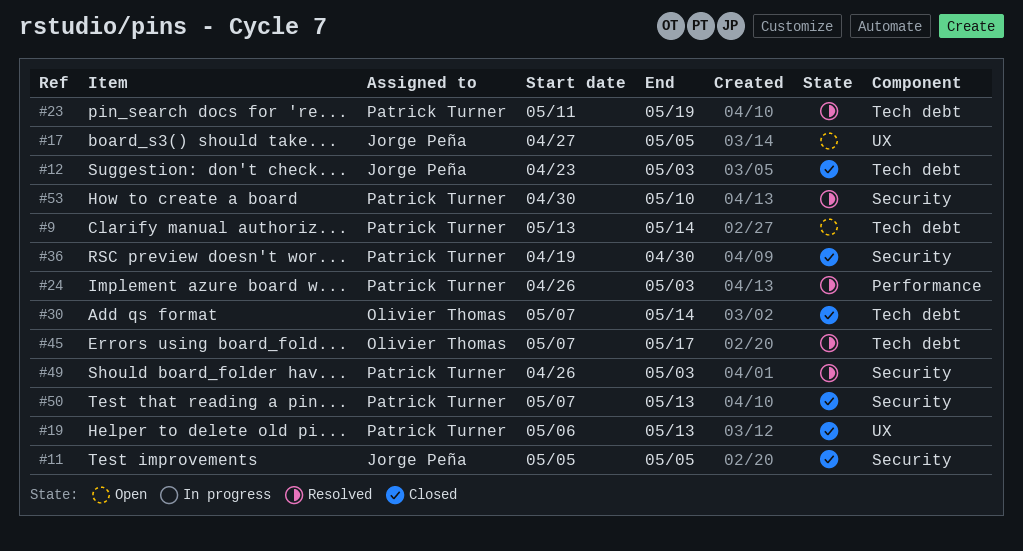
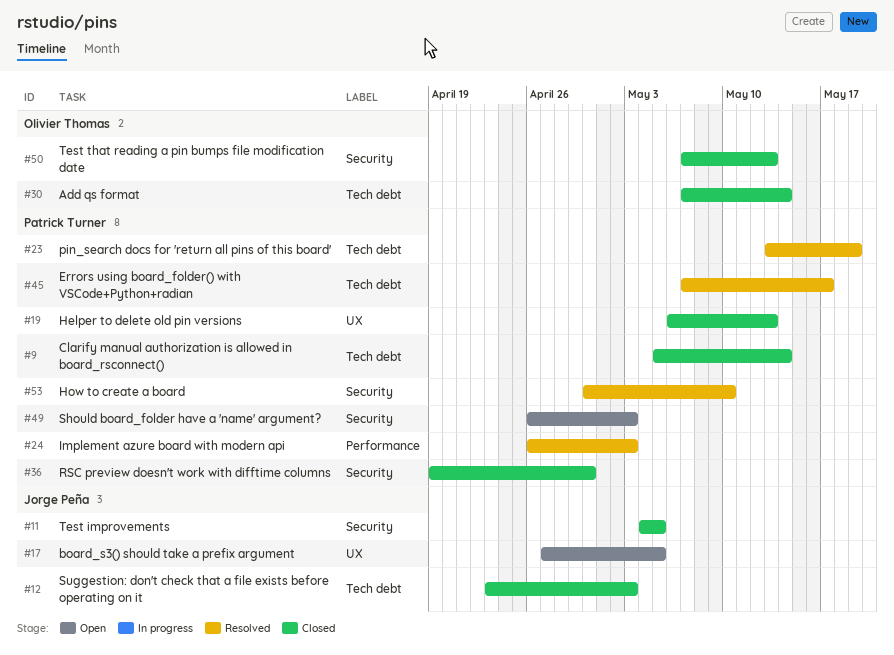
#9, status: Open -> Closed
#9, start: May 13 -> May 5
#11, start: May 5 -> May 4
#23, start: May 11 -> May 13
#45, owner: Olivier Thomas -> Patrick Turner
#49, status: Resolved -> Open
#50, owner: Patrick Turner -> Olivier Thomas

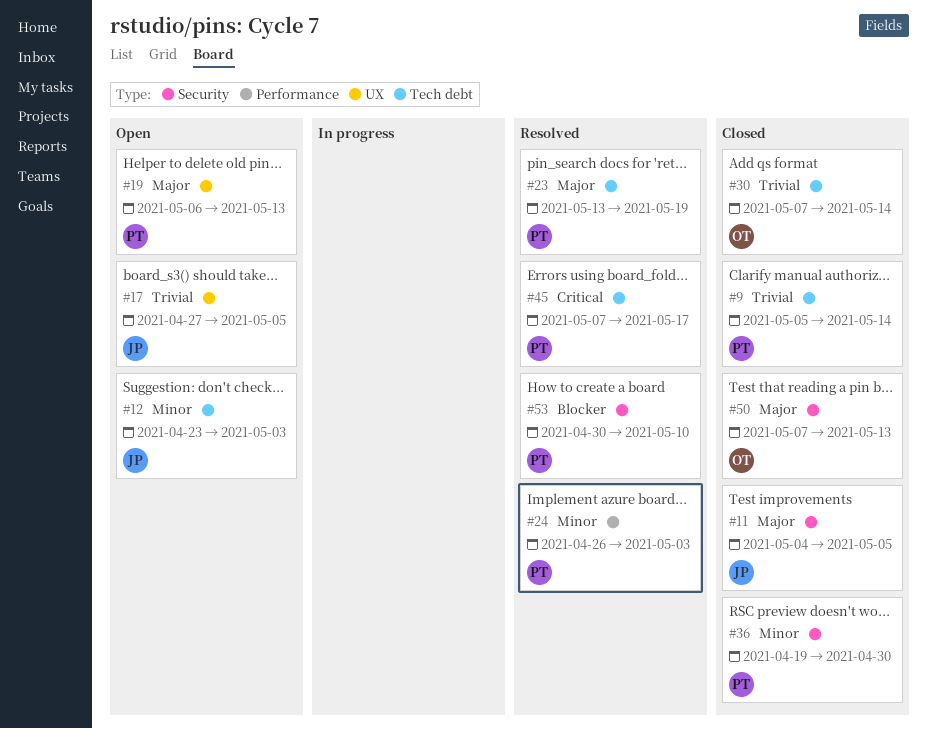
#12, status: Closed -> Open
#19, status: Closed -> Open
#49: present -> none

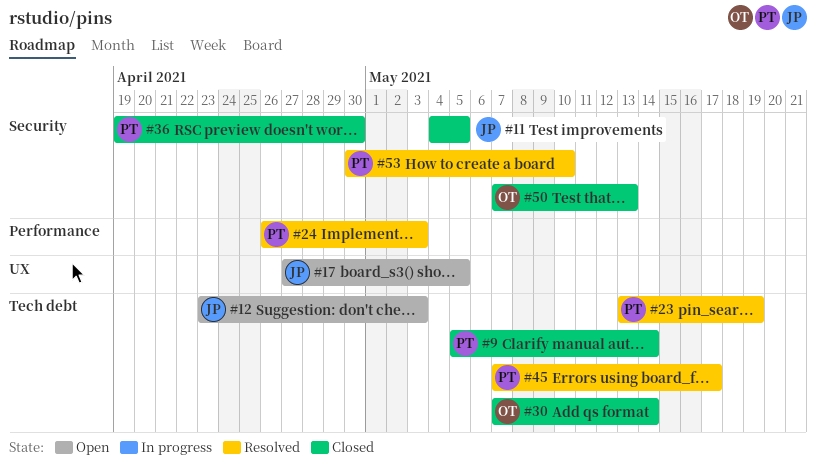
#19: present -> none

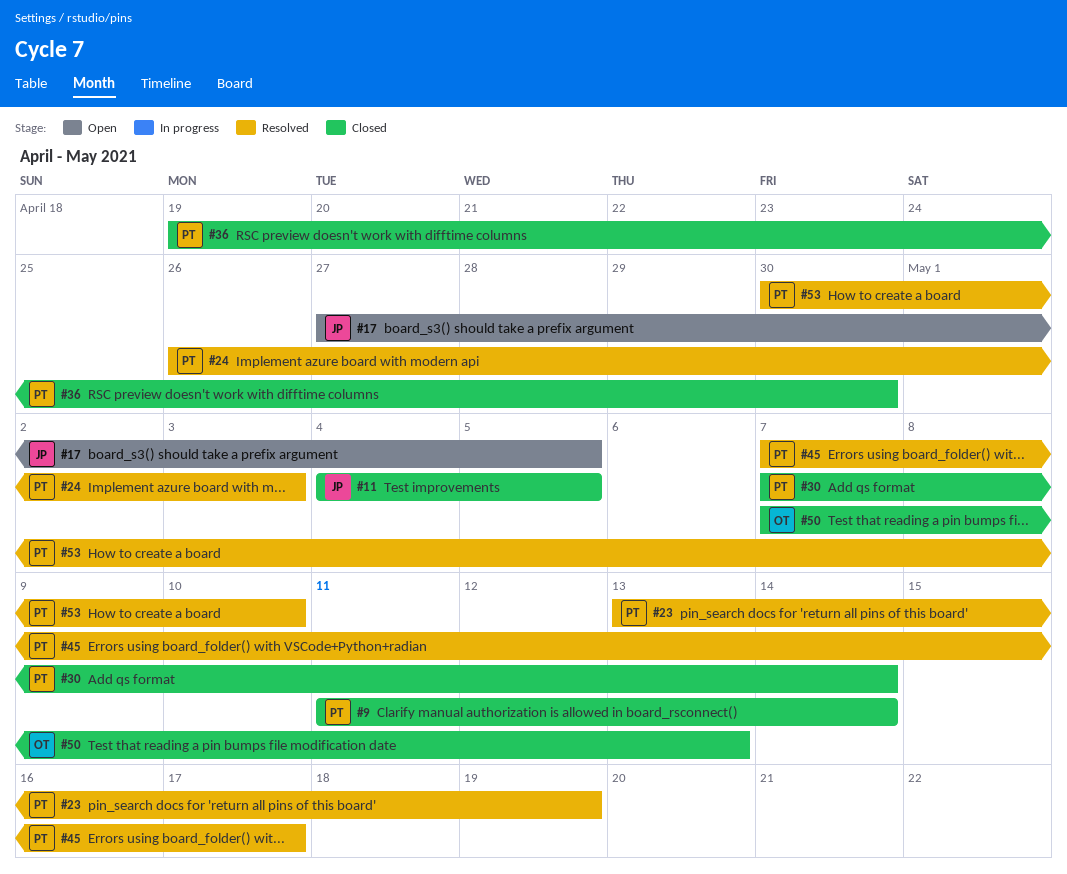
#9, start: May 5 -> May 11
#12: present -> none
#30, owner: OT -> PT

